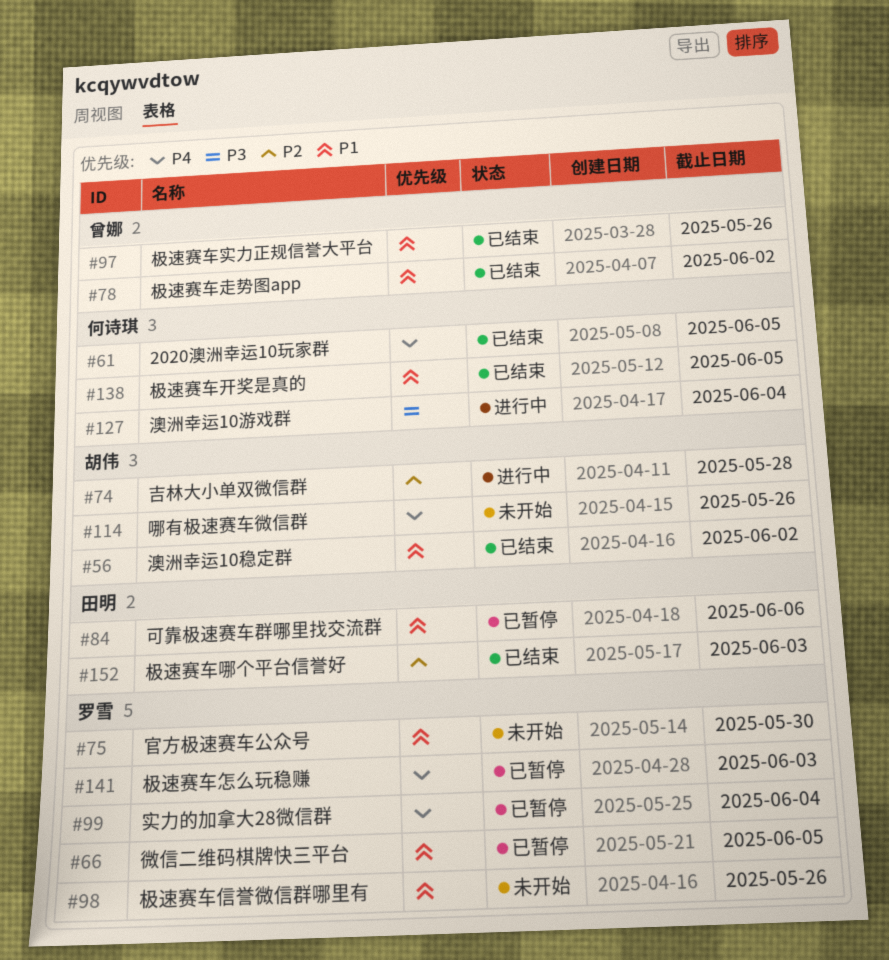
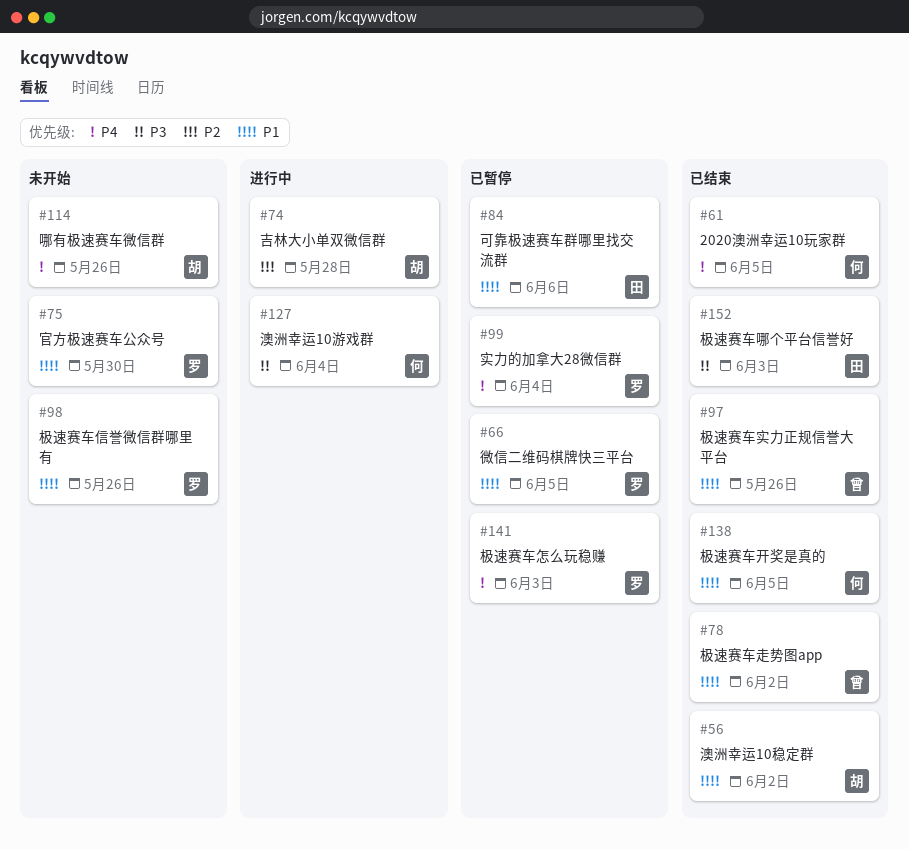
#152, priority: P2 -> P3

